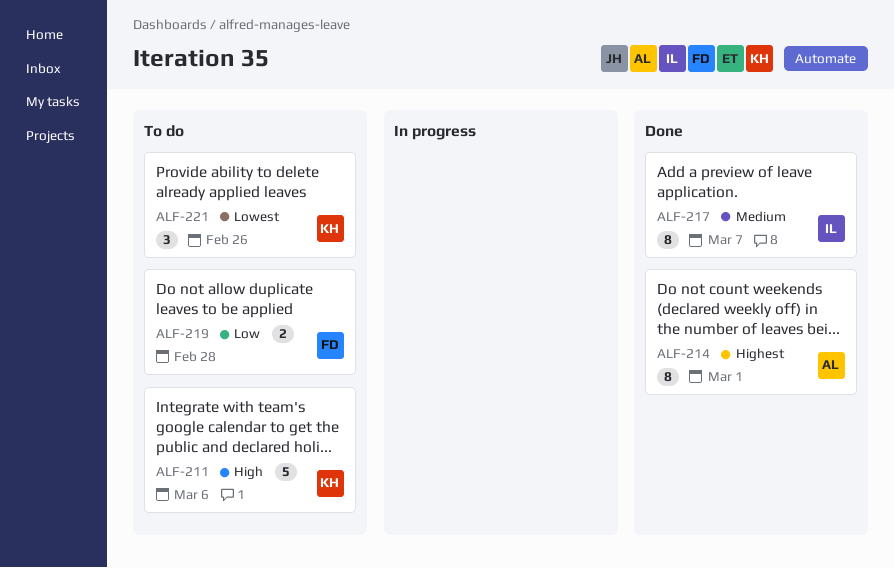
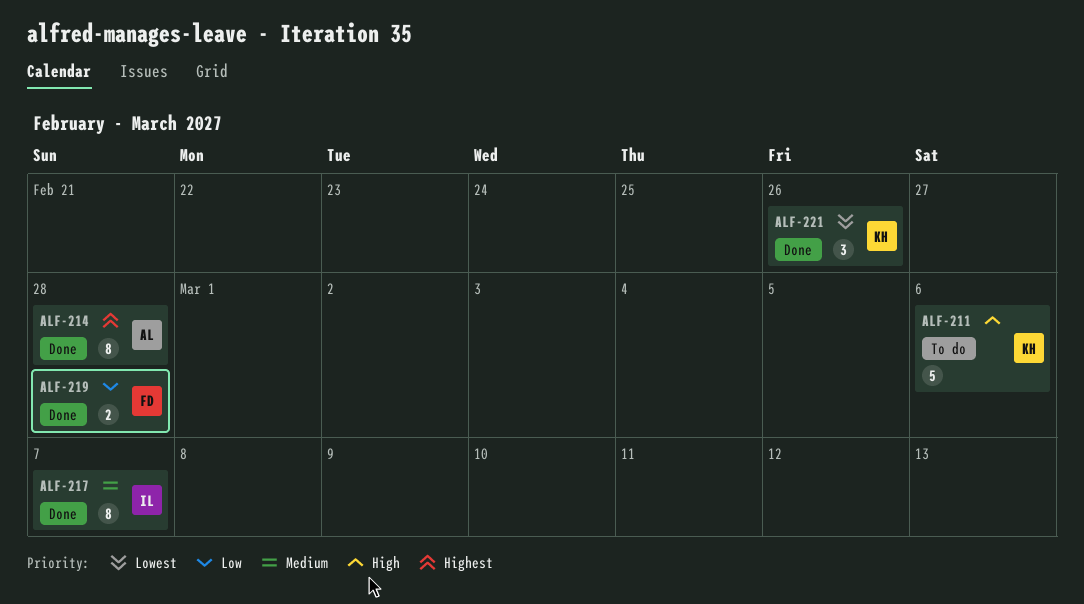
ALF-214, due: Mar 1 -> Feb 28
ALF-219, status: To do -> Done
ALF-221, status: To do -> Done

